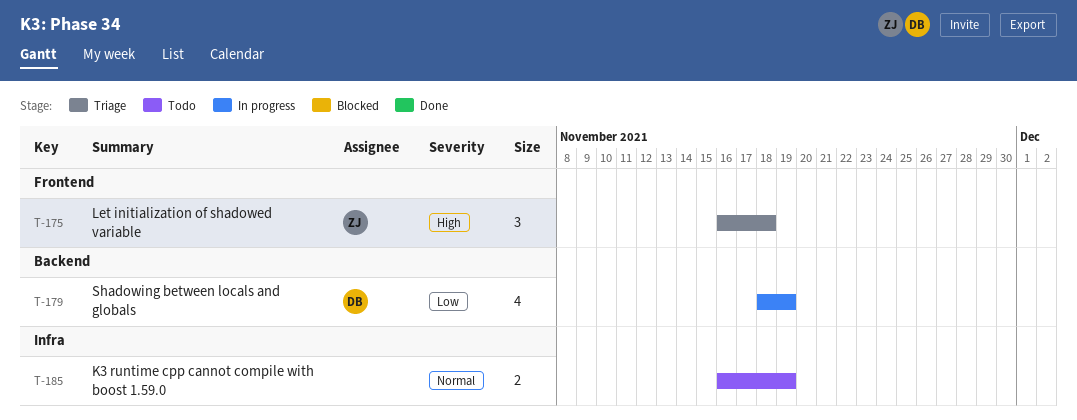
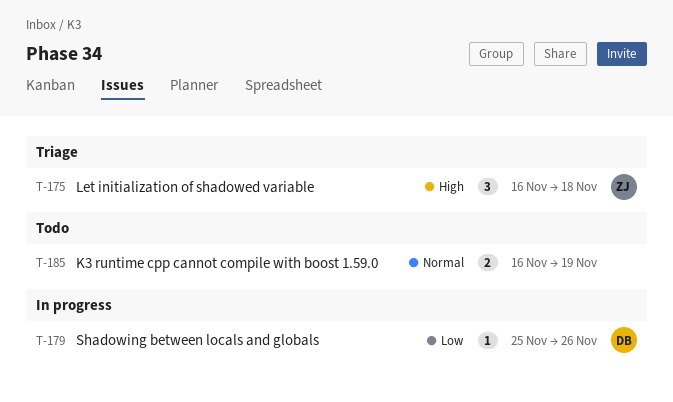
T-179, estimate: 4 -> 1
T-179, start: Nov 18 -> Nov 25
T-179, due: Nov 19 -> Nov 26

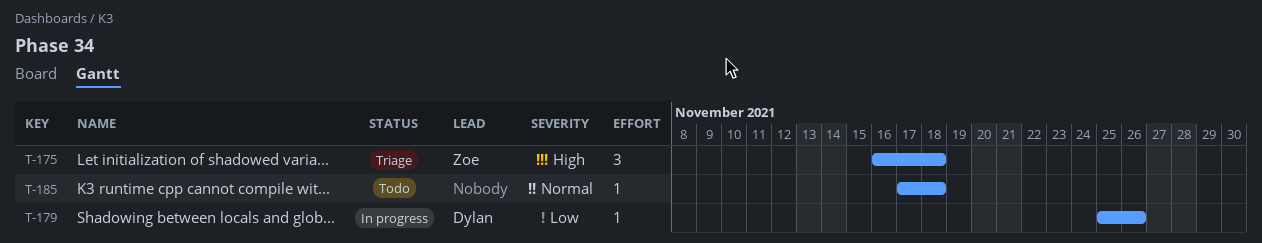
T-185, estimate: 2 -> 1
T-185, start: Nov 16 -> Nov 17
T-185, due: Nov 19 -> Nov 18

